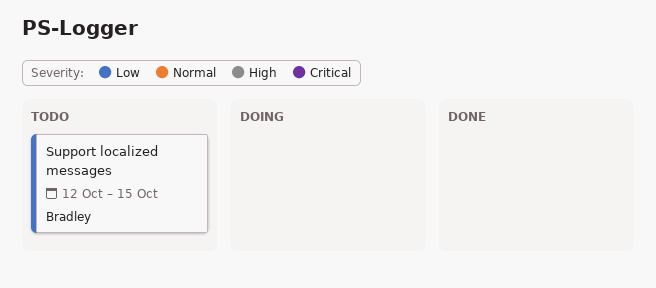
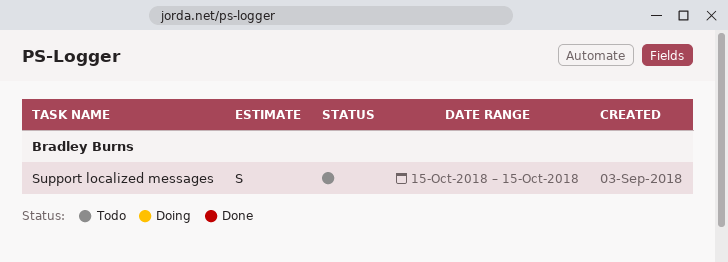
Support localized messages, start: Oct 12 -> Oct 15

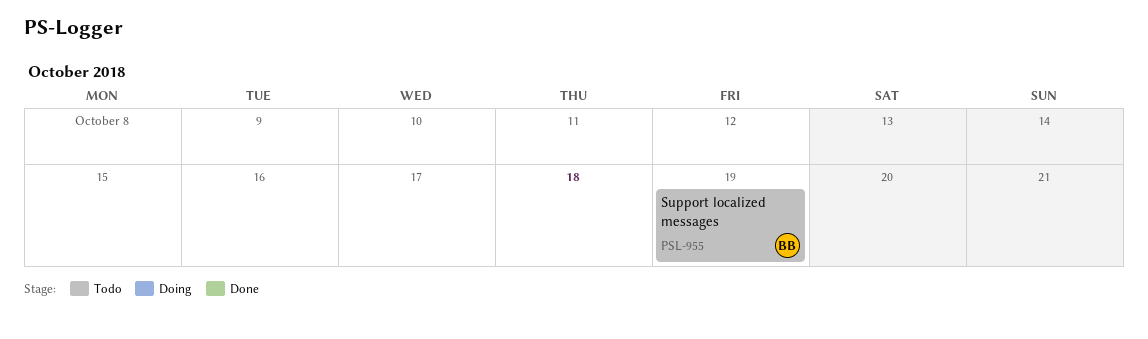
Support localized messages, due: Oct 15 -> Oct 19

